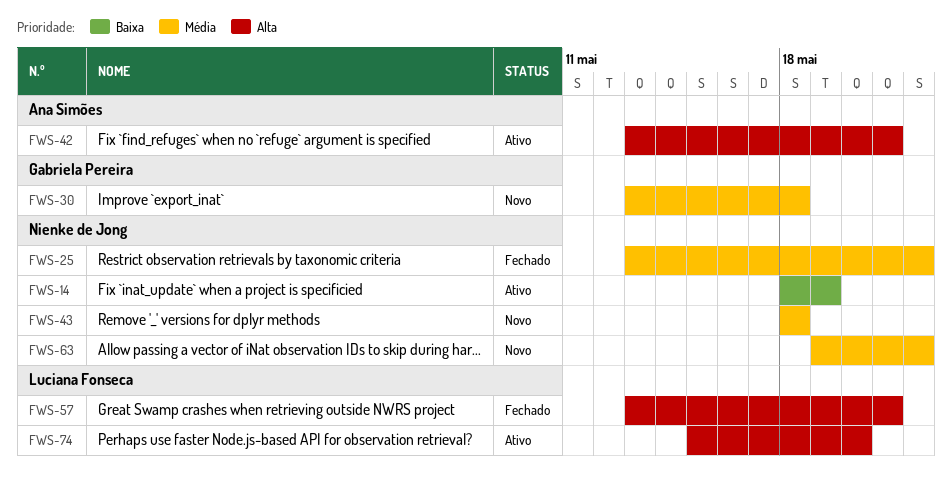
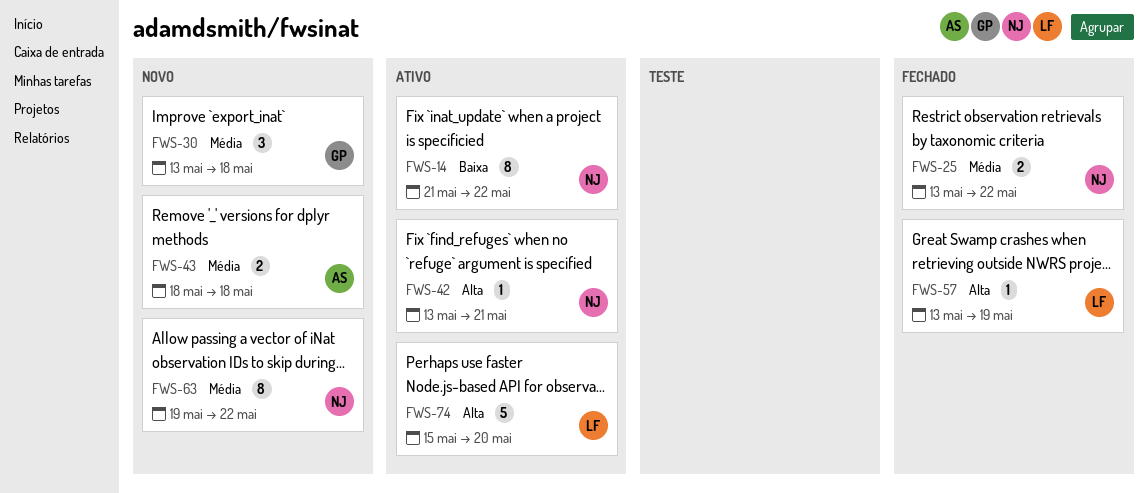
FWS-14, start: May 18 -> May 21
FWS-14, due: May 19 -> May 22
FWS-42, owner: Ana Simões -> Nienke de Jong
FWS-43, owner: Nienke de Jong -> Ana Simões
FWS-57, due: May 21 -> May 19

